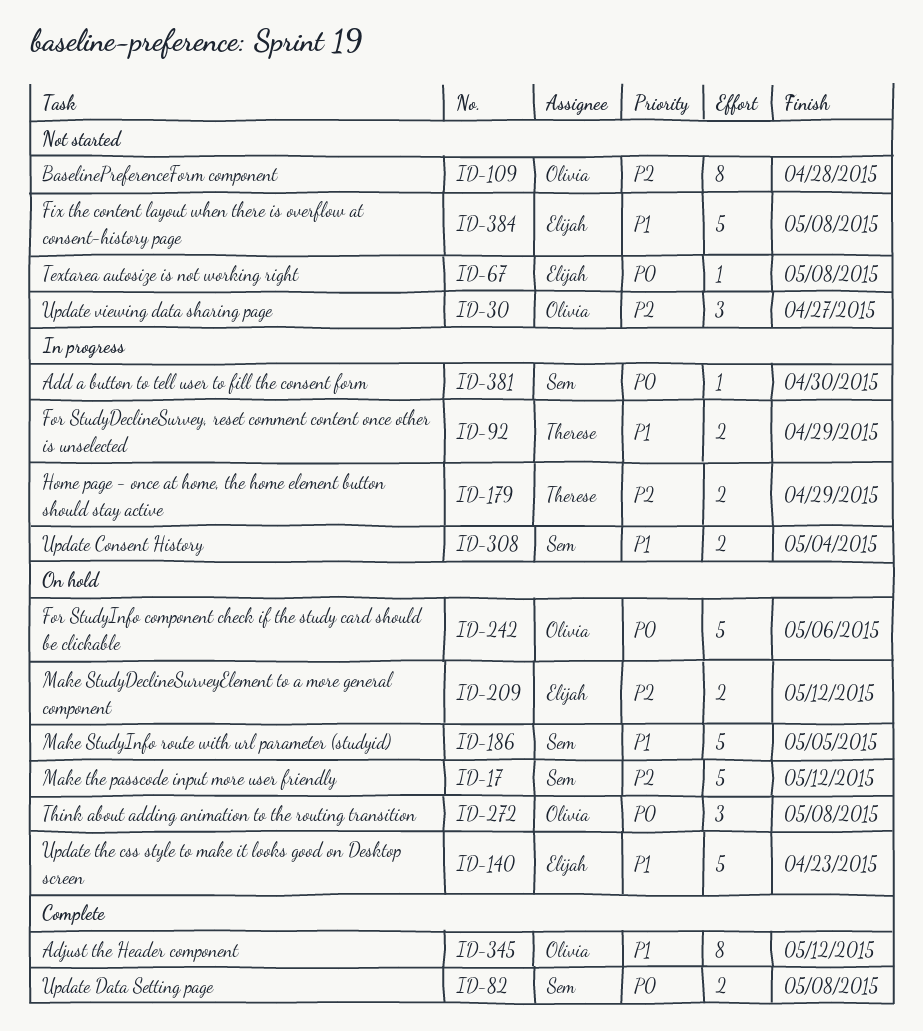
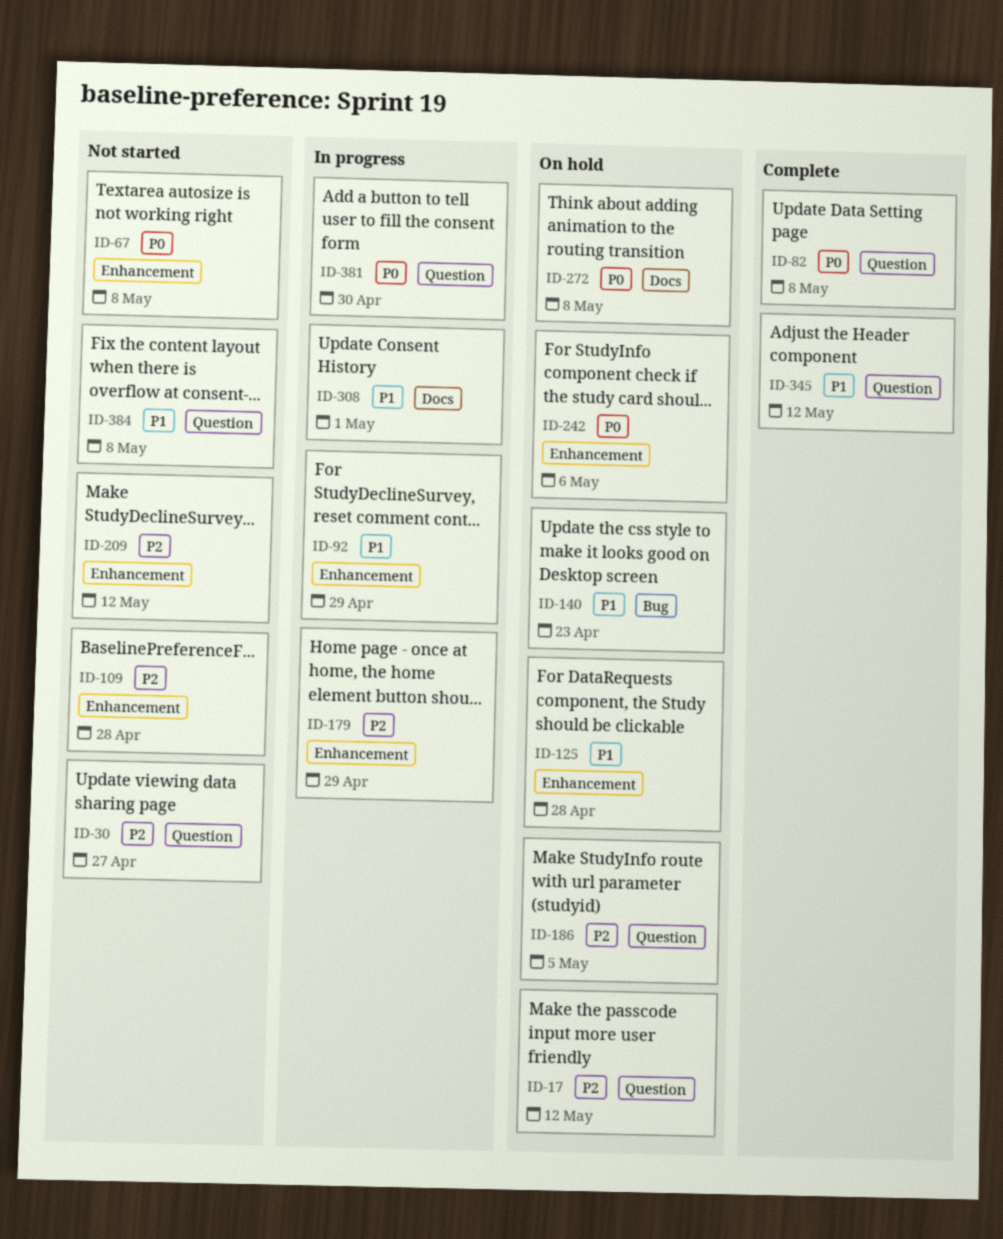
ID-125: none -> present
ID-186, priority: P1 -> P2
ID-209, status: On hold -> Not started
ID-308, due: May 4 -> May 1

